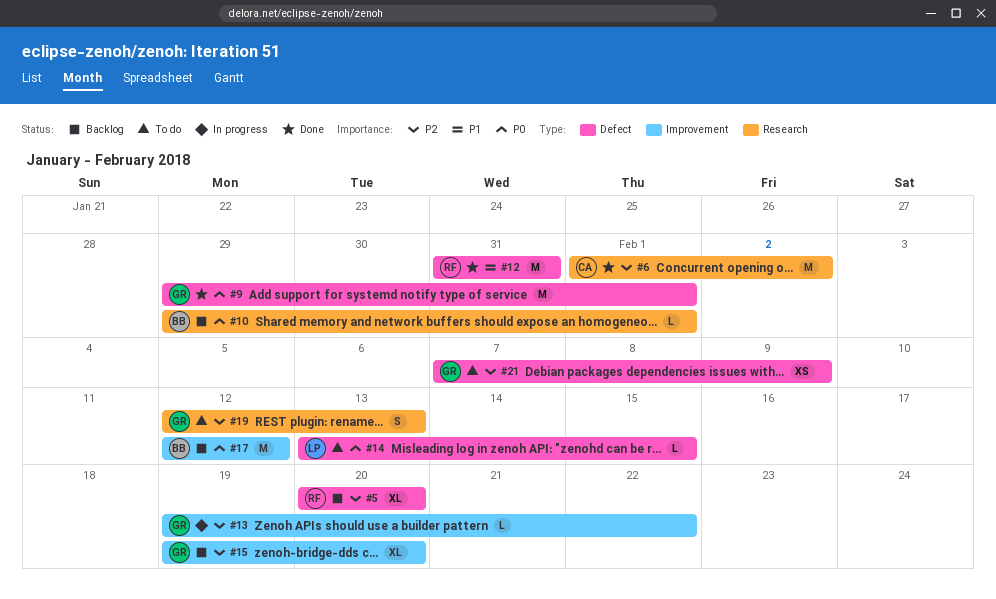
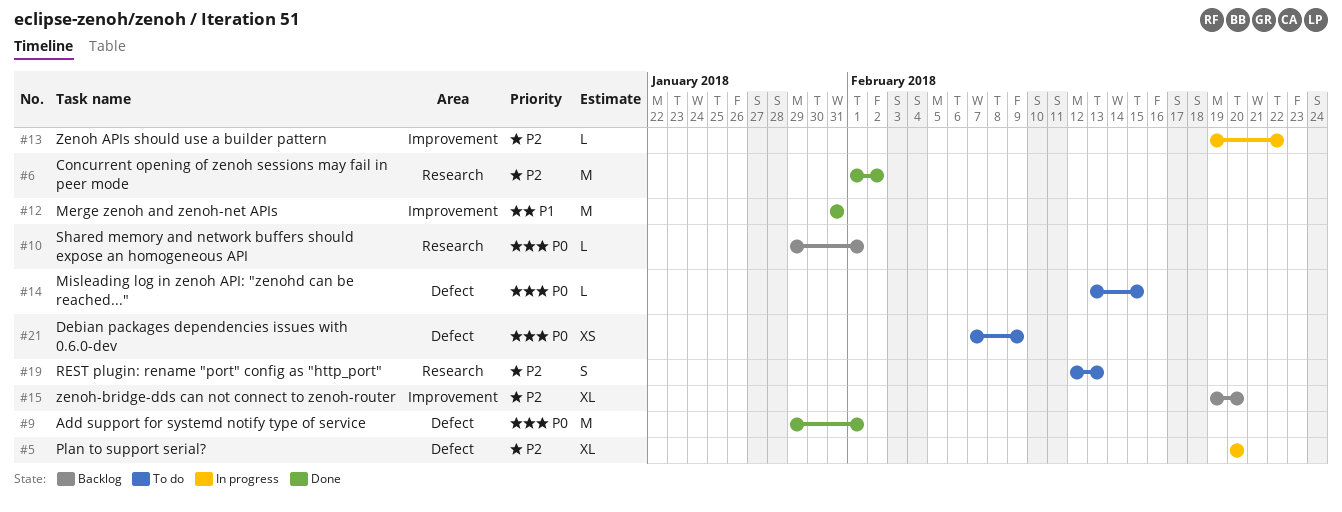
#5, status: Backlog -> In progress
#12, label: Defect -> Improvement
#17: present -> none
#21, priority: P2 -> P0

